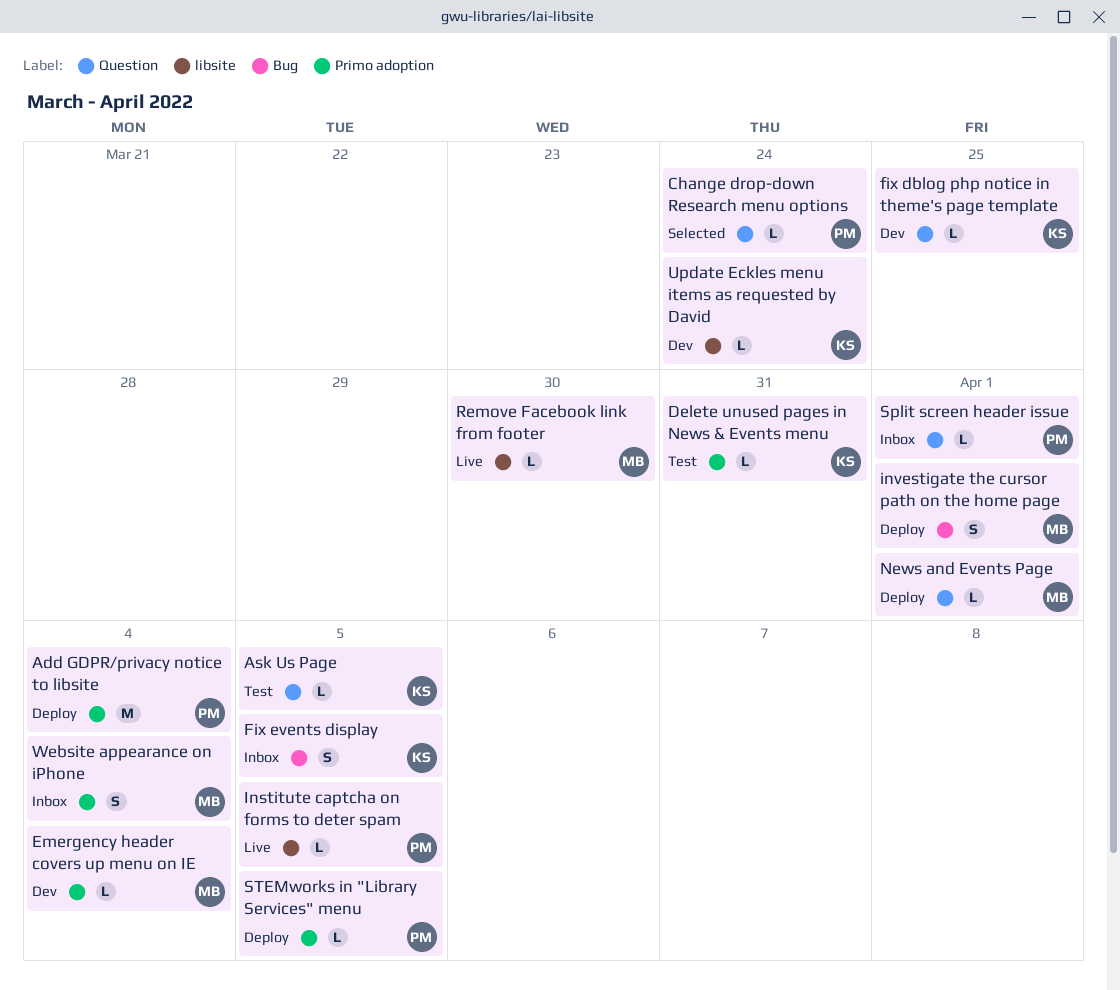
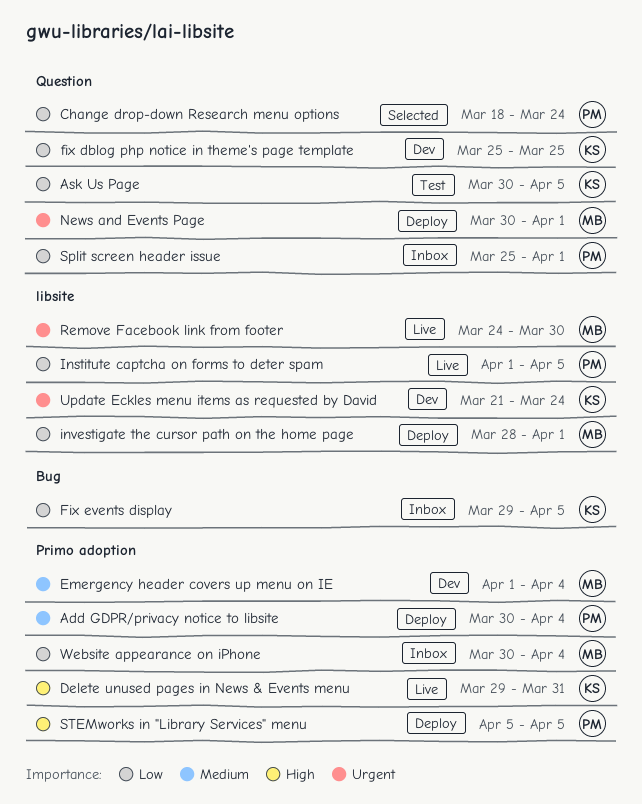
Delete unused pages in News & Events menu, status: Test -> Live
investigate the cursor path on the home page, label: Bug -> libsite

